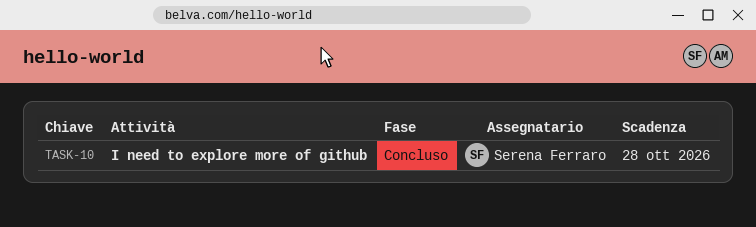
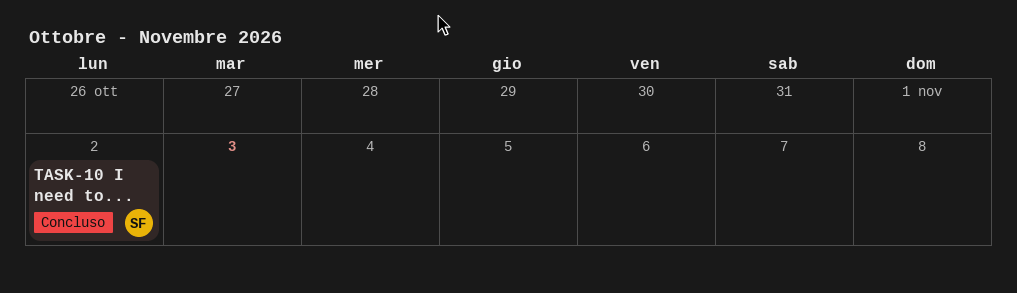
TASK-10, due: Oct 28 -> Nov 2

